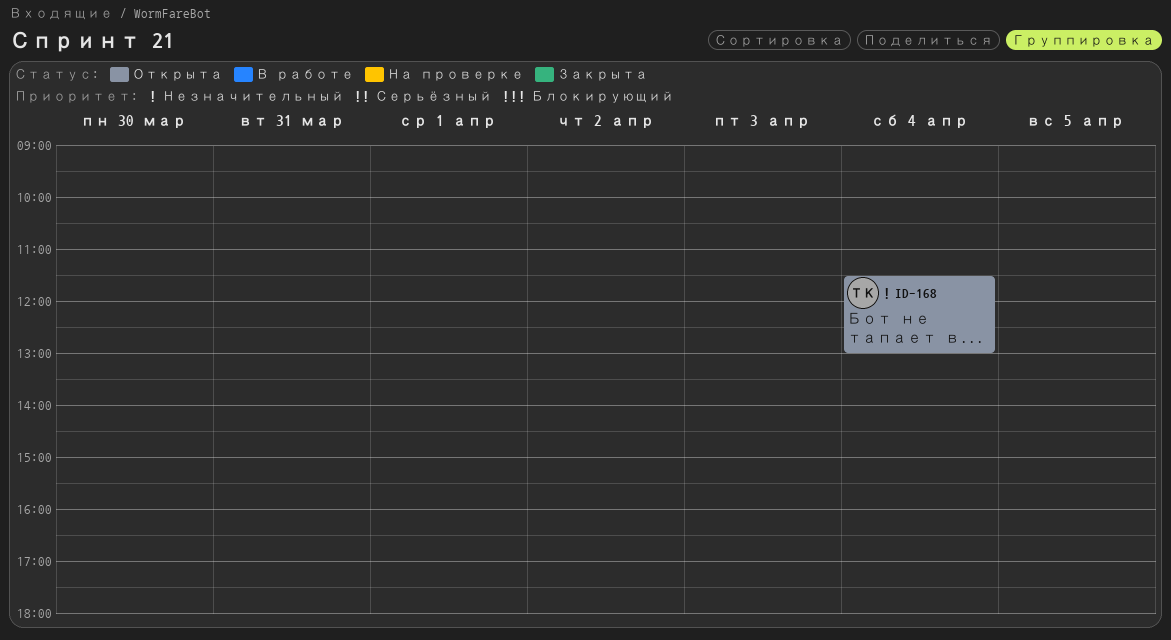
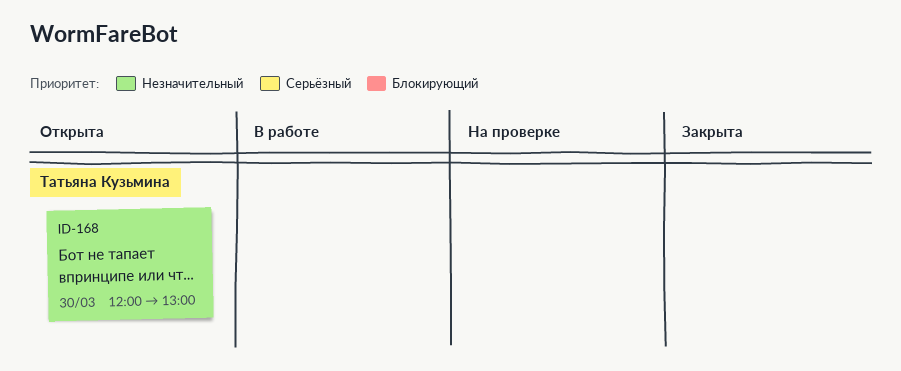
ID-168, day: Apr 4 -> Mar 30
ID-168, begins: 11:30 -> 12:00

